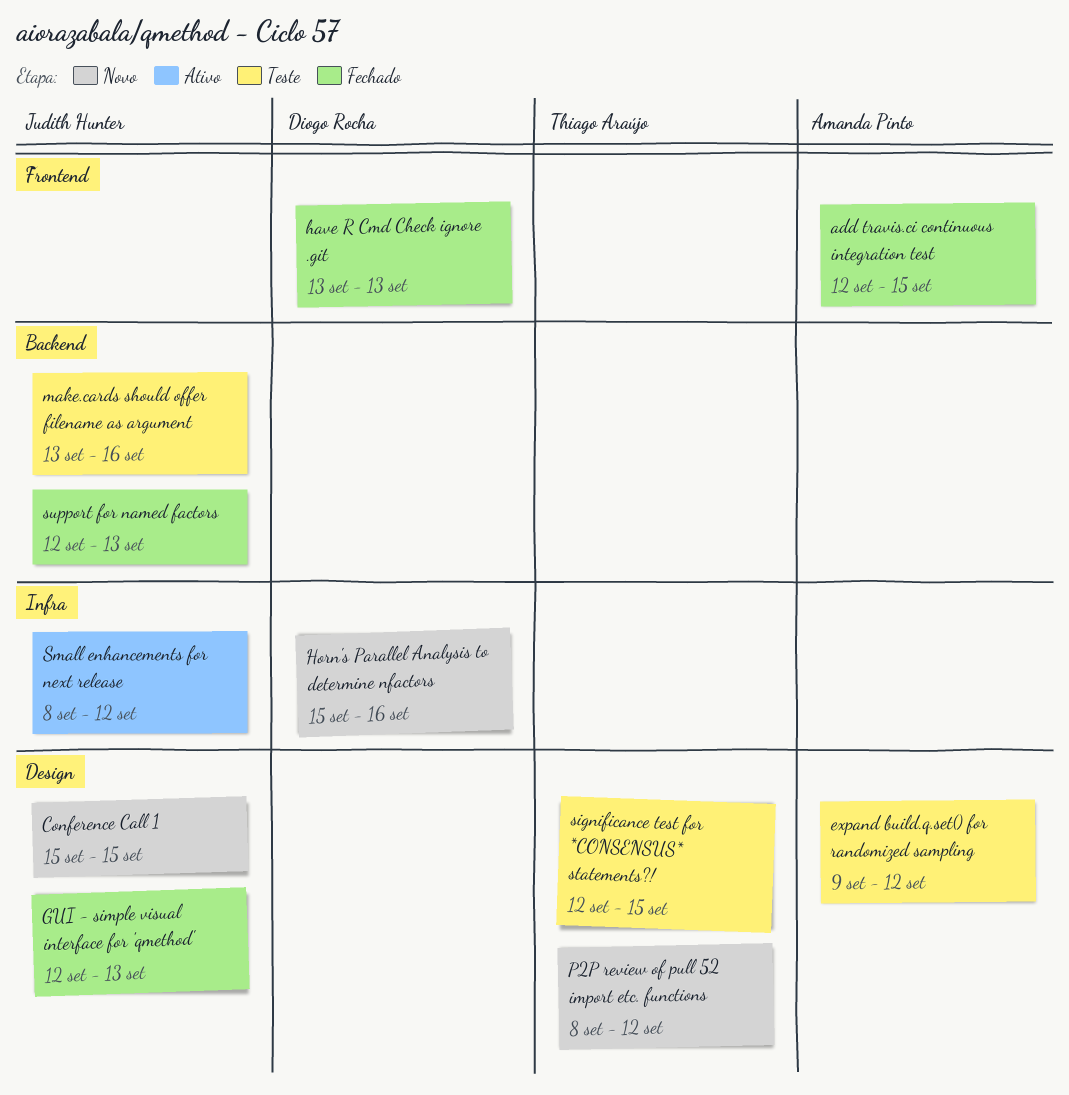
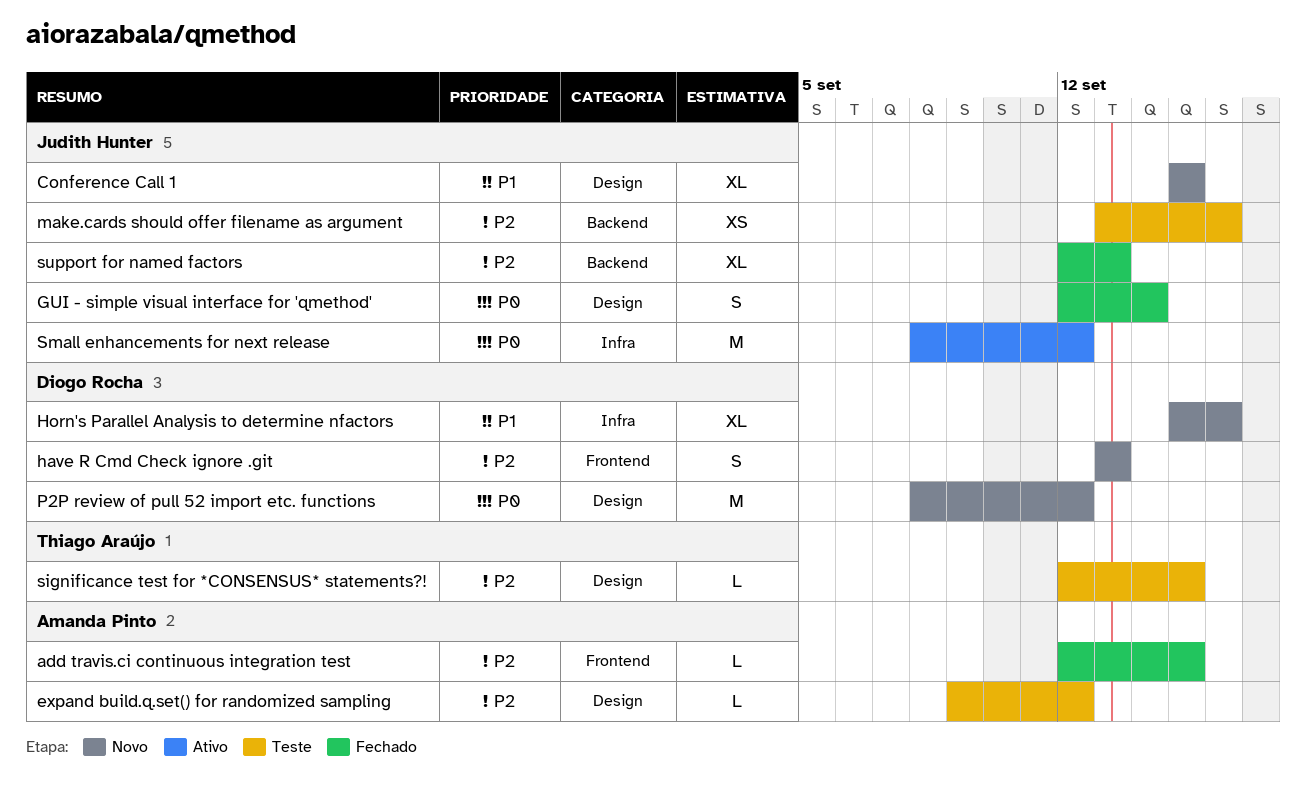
GUI - simple visual interface for 'qmethod', due: Sep 13 -> Sep 14
have R Cmd Check ignore .git, status: Fechado -> Novo
P2P review of pull 52 import etc. functions, owner: Thiago Araújo -> Diogo Rocha

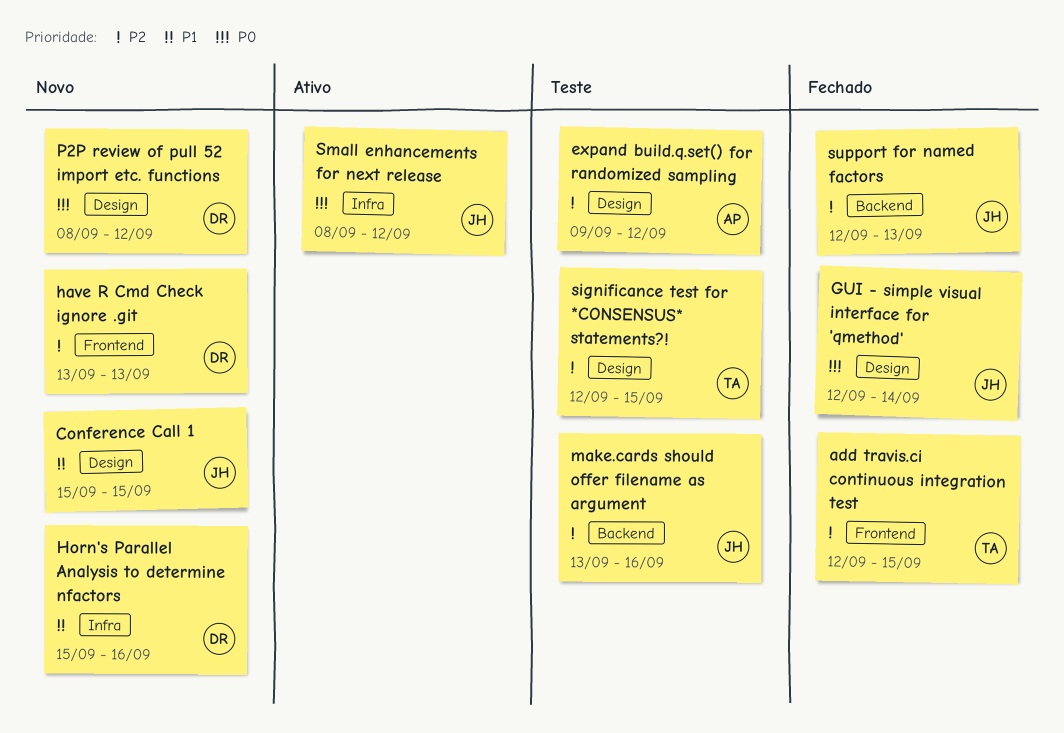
add travis.ci continuous integration test, owner: Amanda Pinto -> Thiago Araújo

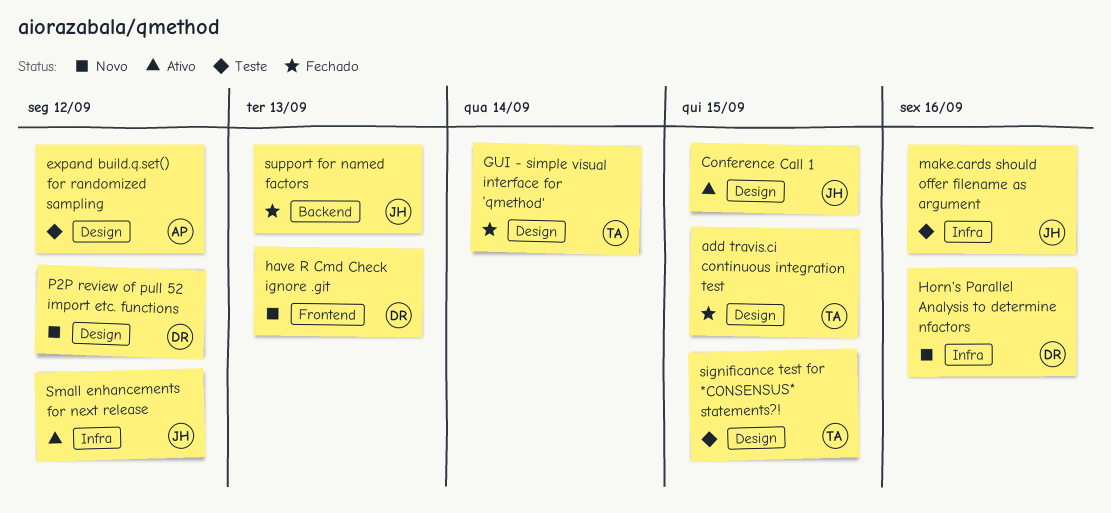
add travis.ci continuous integration test, label: Frontend -> Design
Conference Call 1, status: Novo -> Ativo
GUI - simple visual interface for 'qmethod', owner: JH -> TA
make.cards should offer filename as argument, label: Backend -> Infra

